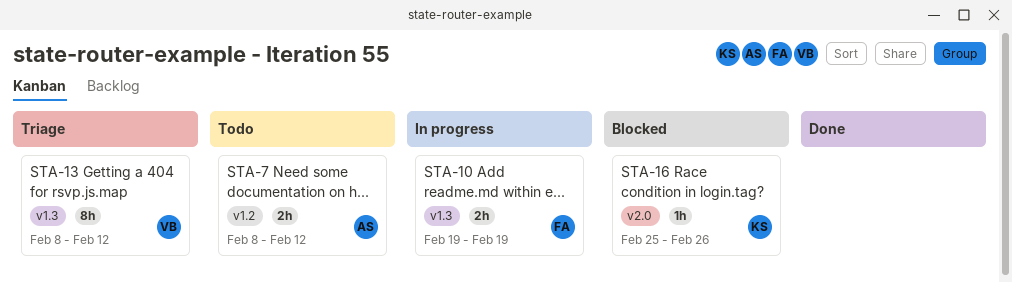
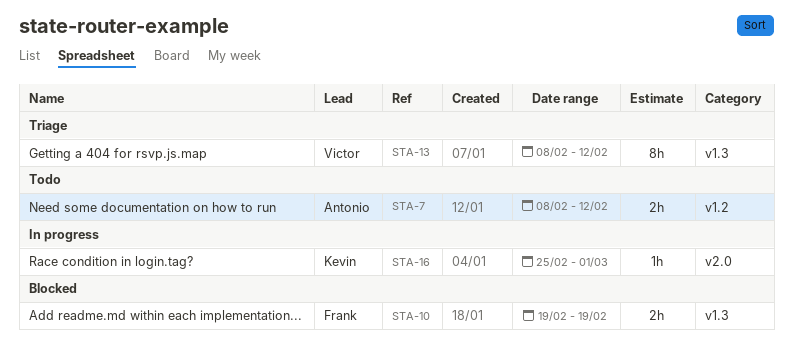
STA-10, status: In progress -> Blocked
STA-16, status: Blocked -> In progress
STA-16, due: Feb 26 -> Mar 1

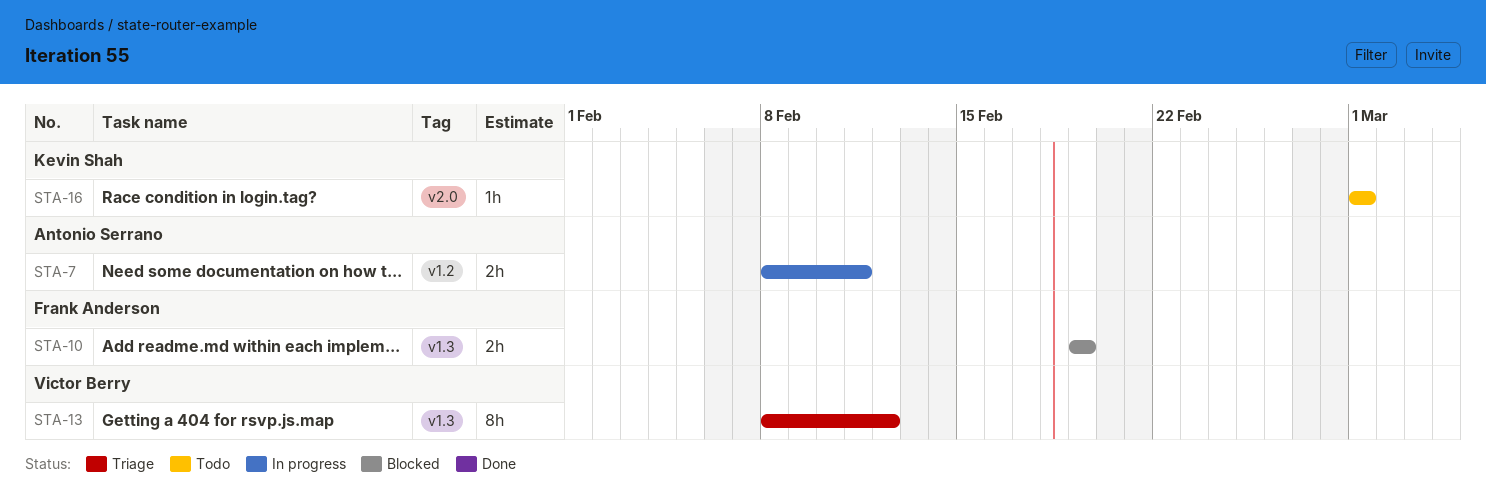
STA-7, status: Todo -> In progress
STA-7, due: Feb 12 -> Feb 11
STA-16, status: In progress -> Todo
STA-16, start: Feb 25 -> Mar 1

